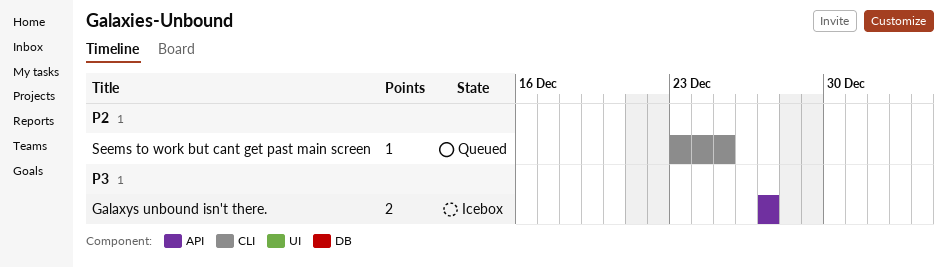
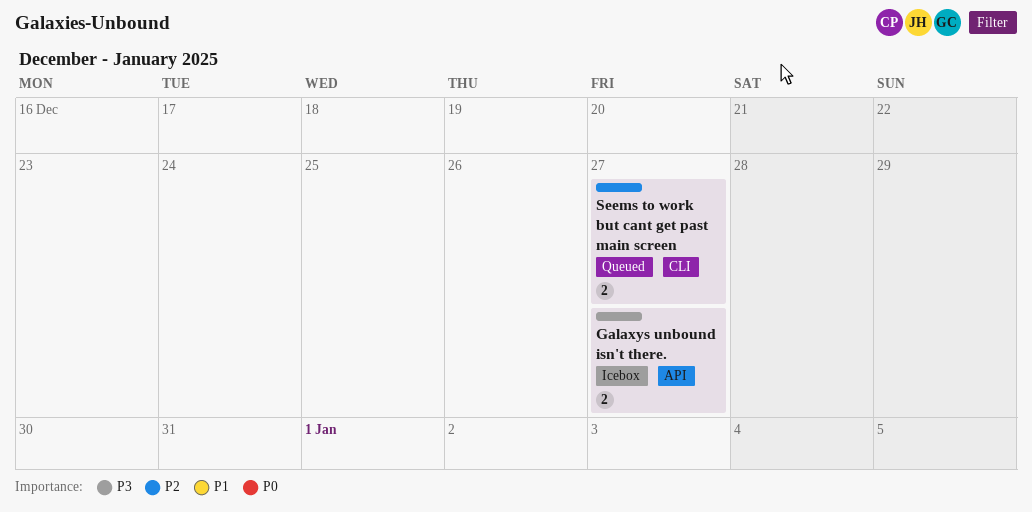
Seems to work but cant get past main screen, estimate: 1 -> 2
Seems to work but cant get past main screen, due: Dec 25 -> Dec 27

